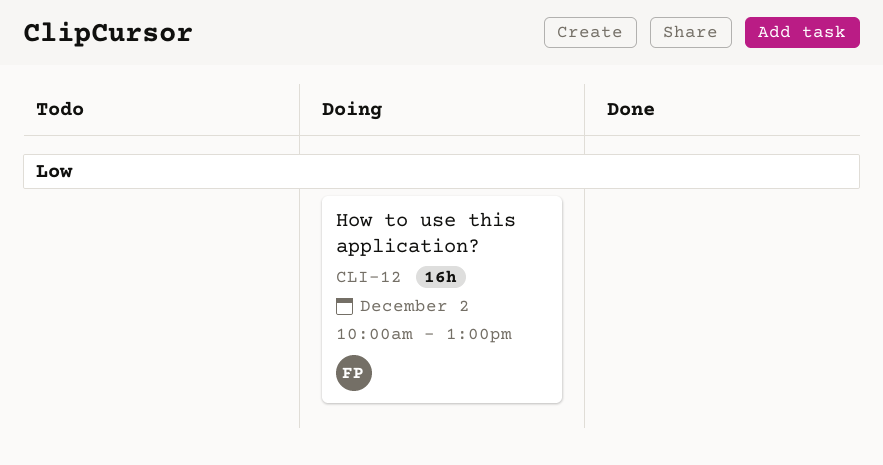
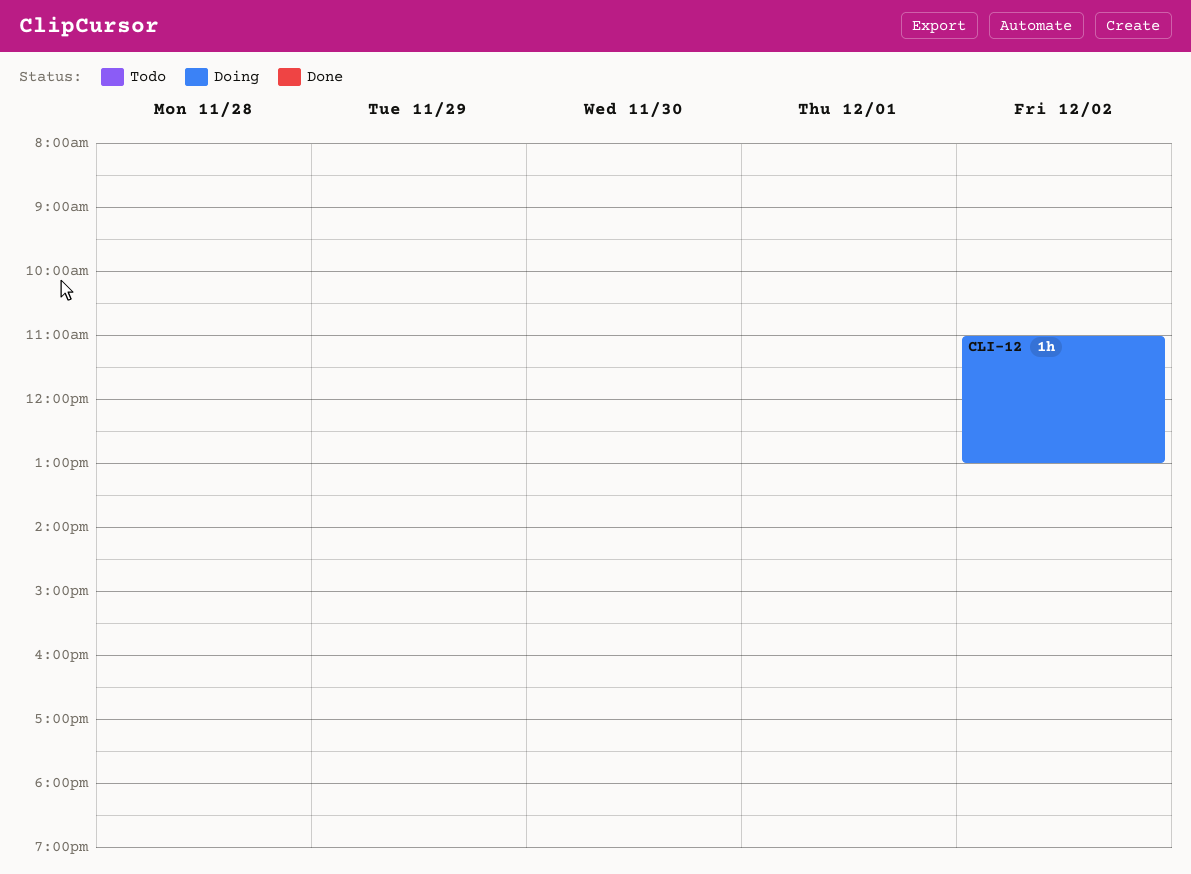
CLI-12, estimate: 16h -> 1h
CLI-12, begins: 10:00 -> 11:00

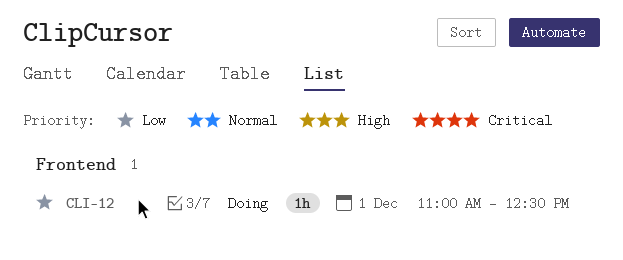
CLI-12, day: Dec 2 -> Dec 1
CLI-12, ends: 13:00 -> 12:30

